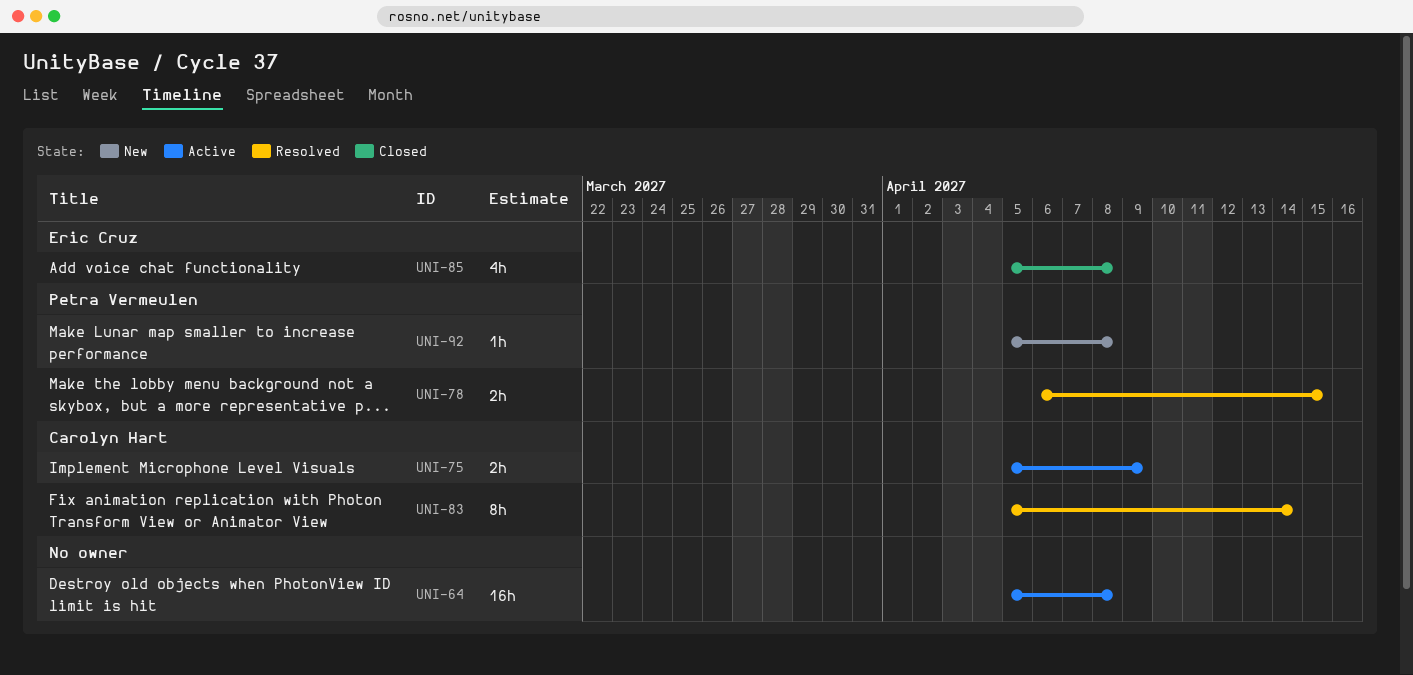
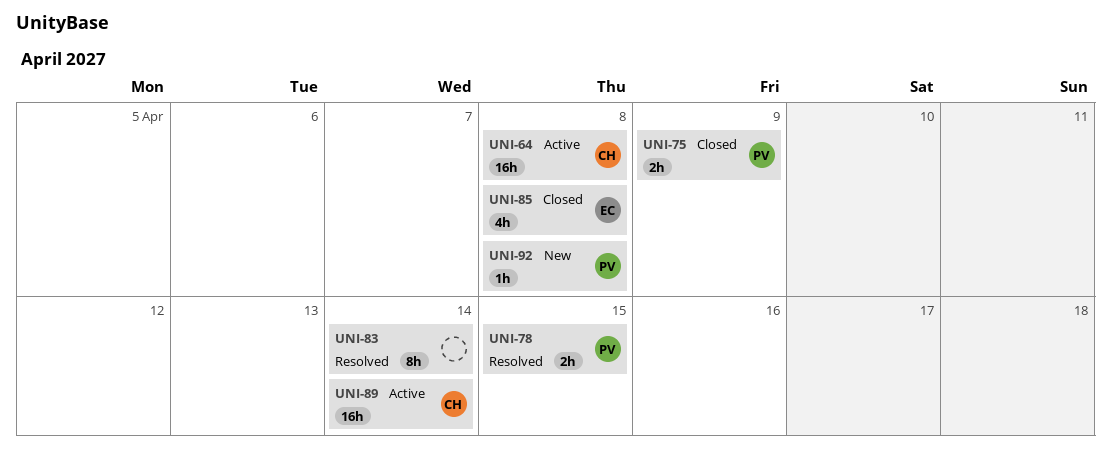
UNI-64, owner: none -> Carolyn Hart
UNI-75, status: Active -> Closed
UNI-75, owner: Carolyn Hart -> Petra Vermeulen
UNI-83, owner: Carolyn Hart -> none
UNI-89: none -> present

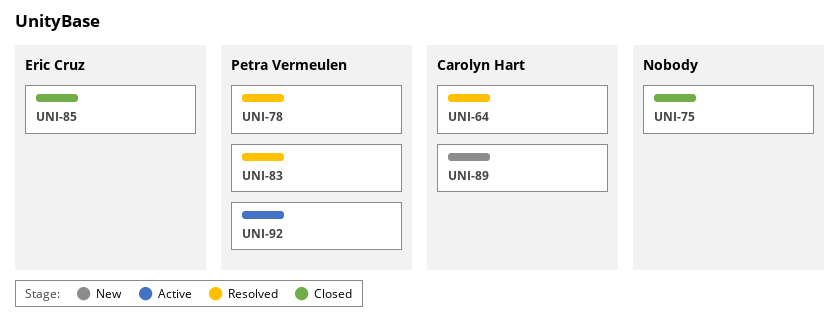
UNI-64, status: Active -> Resolved
UNI-75, owner: Petra Vermeulen -> none
UNI-83, owner: none -> Petra Vermeulen
UNI-89, status: Active -> New
UNI-92, status: New -> Active

